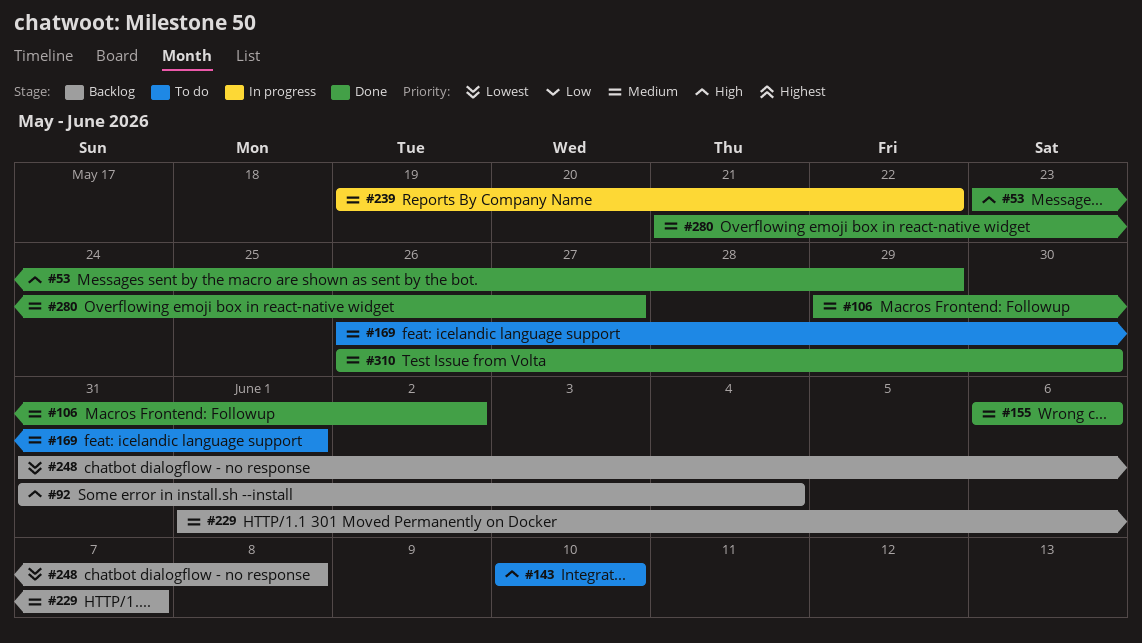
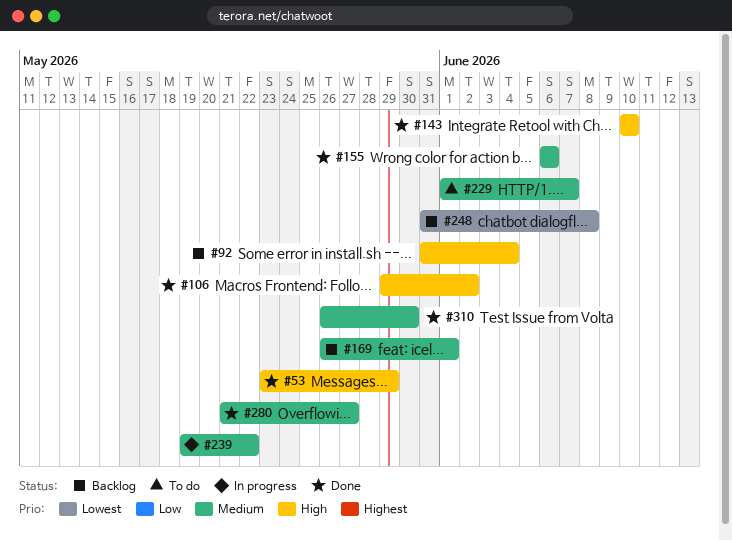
#106, priority: Medium -> High
#143, status: To do -> Done
#169, status: To do -> Backlog
#229, status: Backlog -> To do

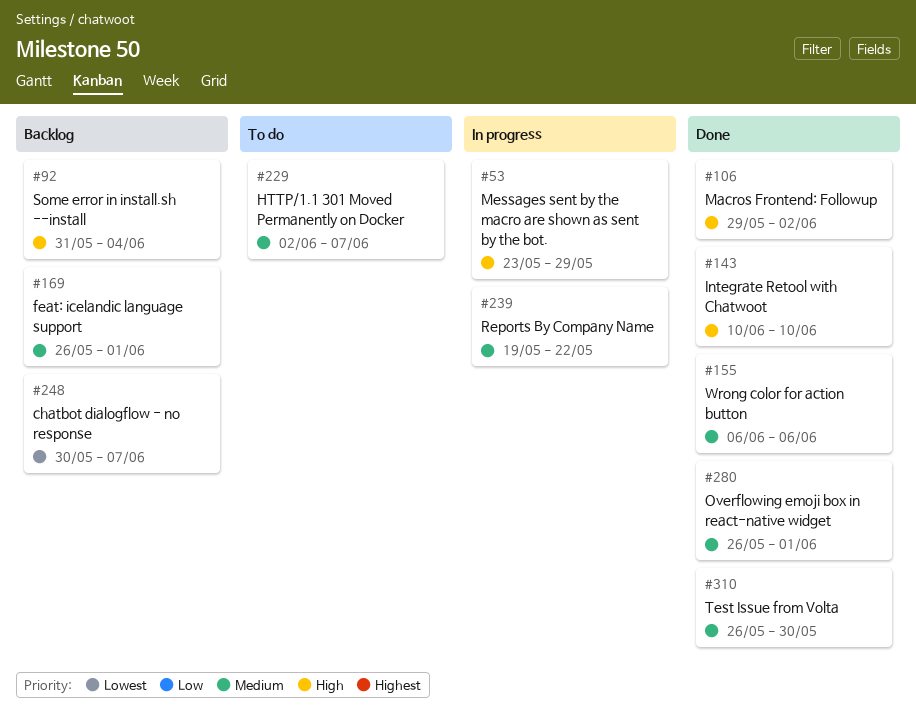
#53, status: Done -> In progress
#229, start: Jun 1 -> Jun 2
#248, start: May 31 -> May 30
#248, due: Jun 8 -> Jun 7
#280, start: May 21 -> May 26
#280, due: May 27 -> Jun 1

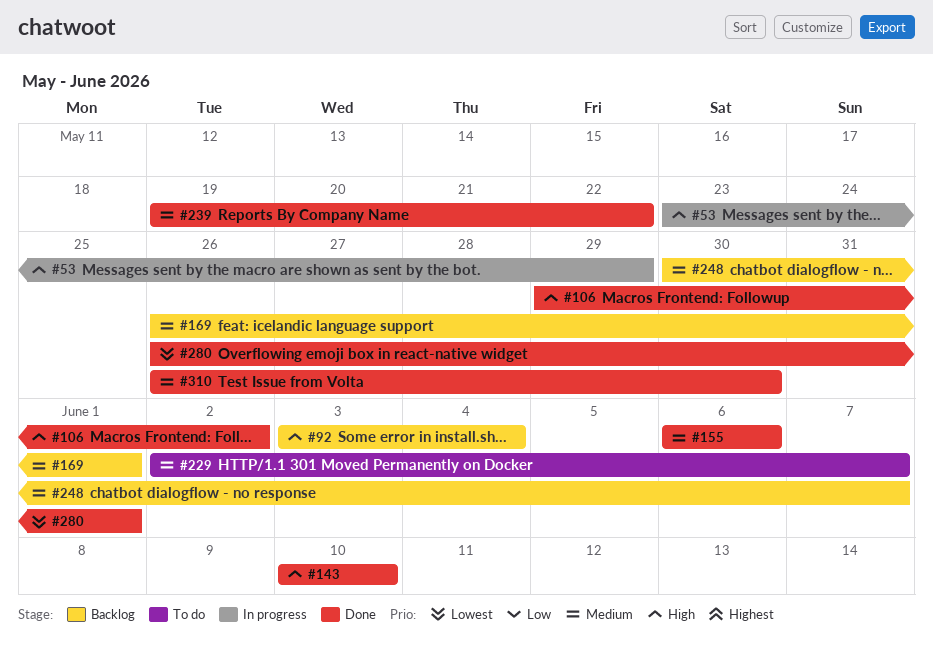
#92, start: May 31 -> Jun 3
#239, status: In progress -> Done
#248, priority: Lowest -> Medium
#280, priority: Medium -> Lowest

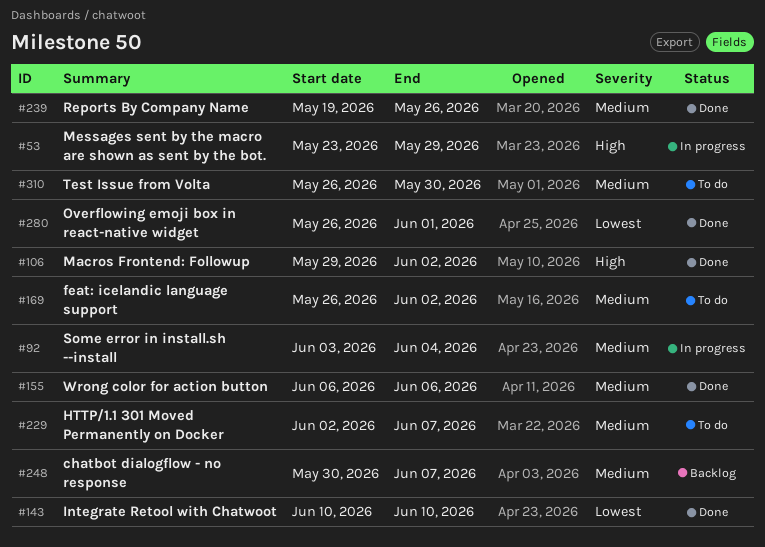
#92, status: Backlog -> In progress
#92, priority: High -> Medium
#143, priority: High -> Lowest
#169, status: Backlog -> To do
#169, due: Jun 1 -> Jun 2
#239, due: May 22 -> May 26
#310, status: Done -> To do

